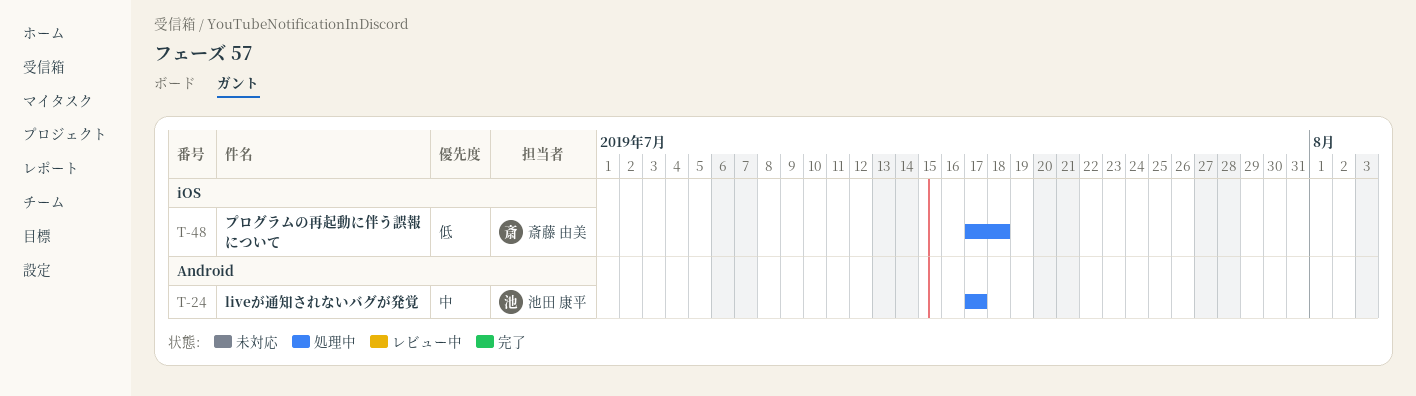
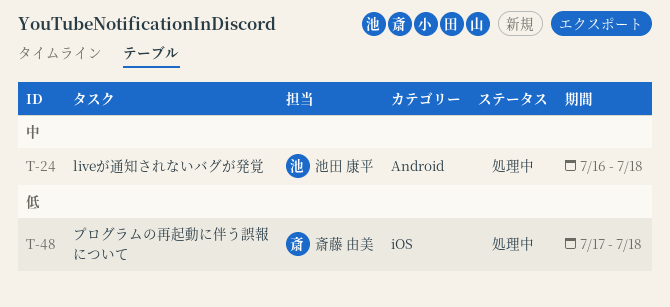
T-24, start: Jul 17 -> Jul 16
T-24, due: Jul 17 -> Jul 18

